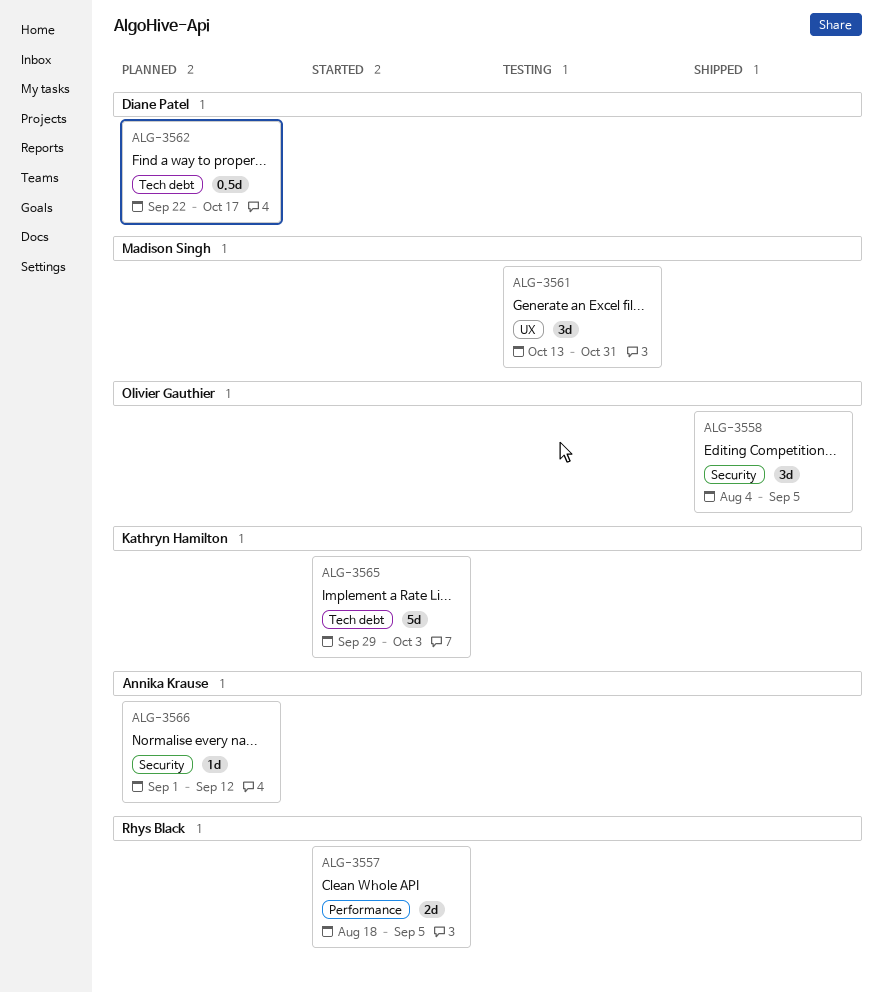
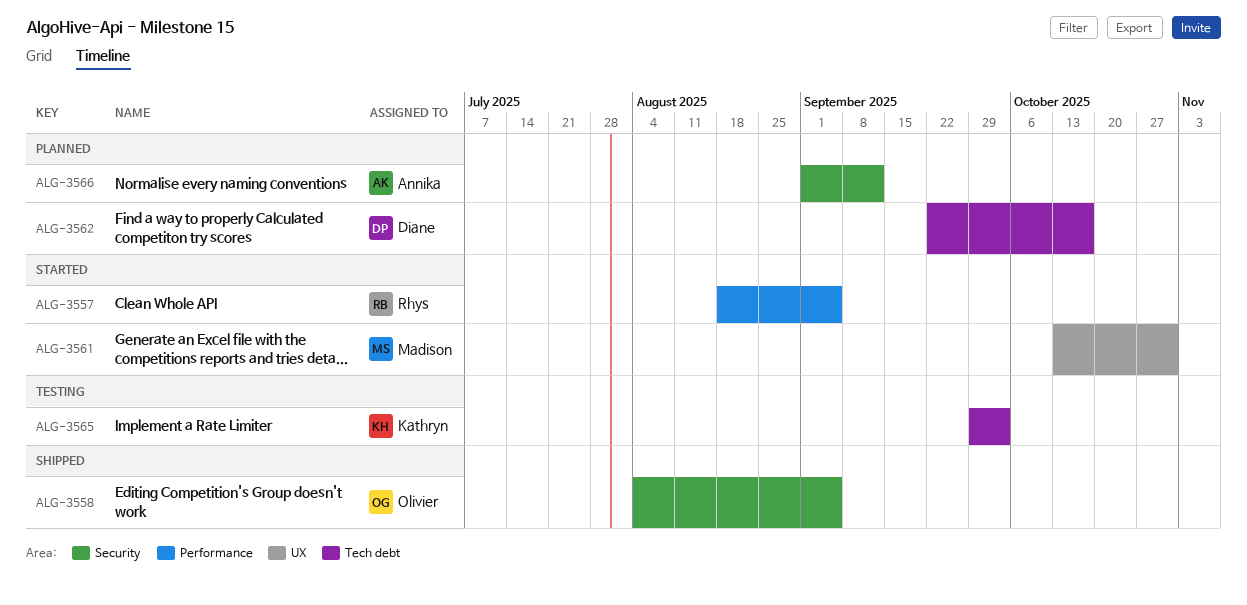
ALG-3561, status: Testing -> Started
ALG-3565, status: Started -> Testing

